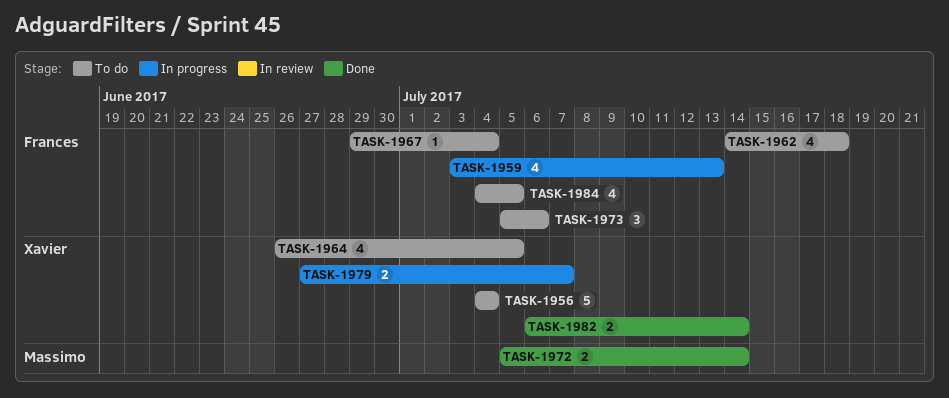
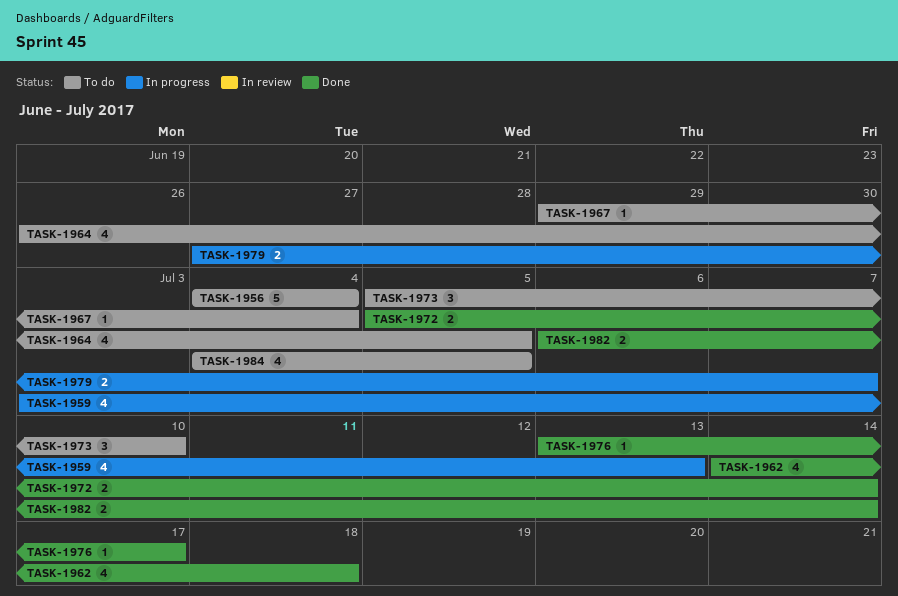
TASK-1962, status: To do -> Done
TASK-1973, due: Jul 6 -> Jul 10
TASK-1976: none -> present

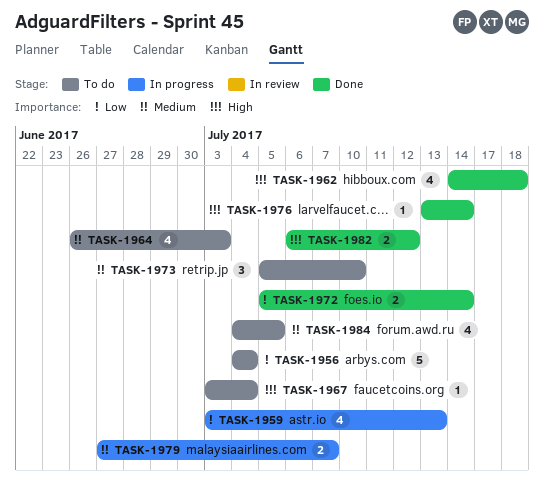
TASK-1964, due: Jul 5 -> Jul 3
TASK-1967, start: Jun 29 -> Jul 3
TASK-1976, due: Jul 17 -> Jul 14
TASK-1982, due: Jul 14 -> Jul 12

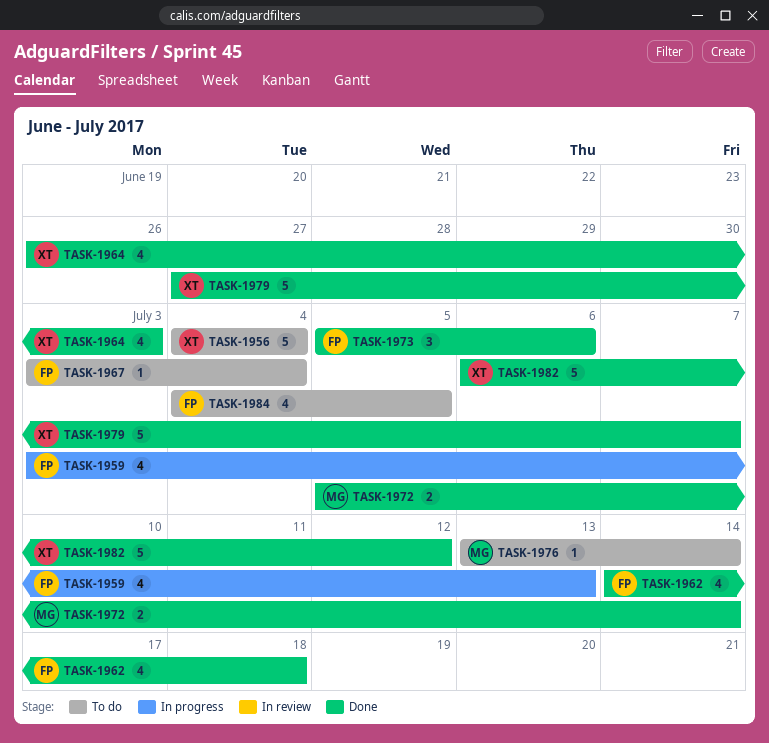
TASK-1964, status: To do -> Done
TASK-1973, status: To do -> Done
TASK-1973, due: Jul 10 -> Jul 6
TASK-1976, status: Done -> To do
TASK-1979, status: In progress -> Done
TASK-1979, estimate: 2 -> 5
TASK-1982, estimate: 2 -> 5

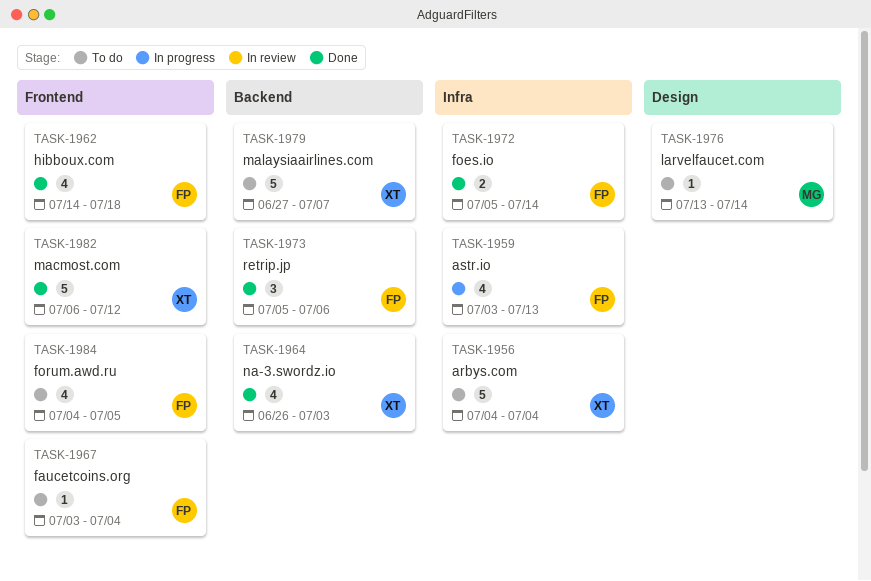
TASK-1972, owner: MG -> FP
TASK-1979, status: Done -> To do

